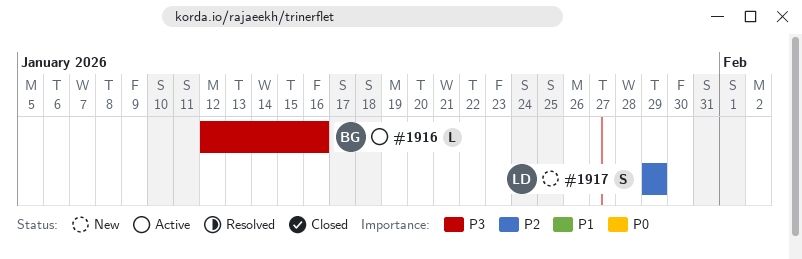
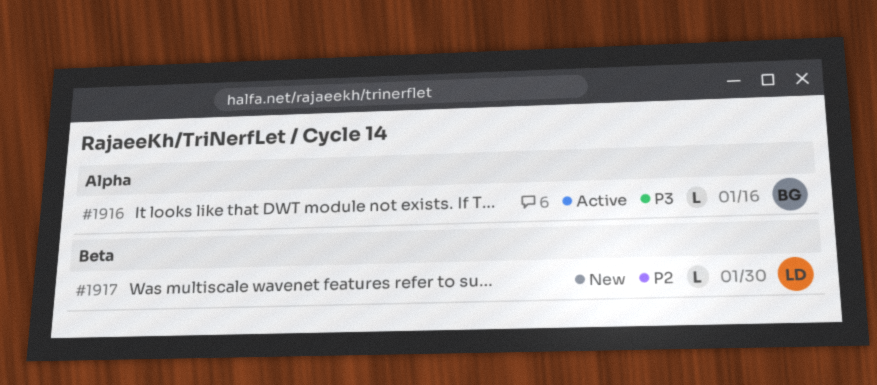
#1917, estimate: S -> L
#1917, due: Jan 29 -> Jan 30

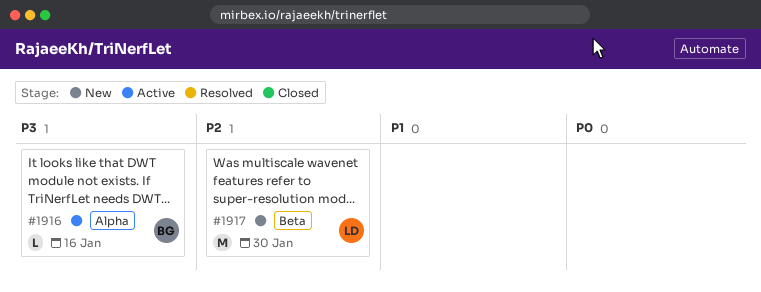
#1917, estimate: L -> M

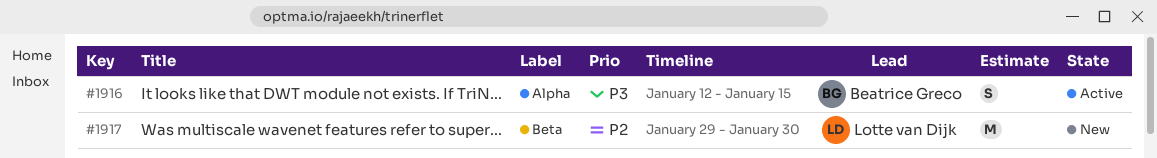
#1916, estimate: L -> S
#1916, due: Jan 16 -> Jan 15

